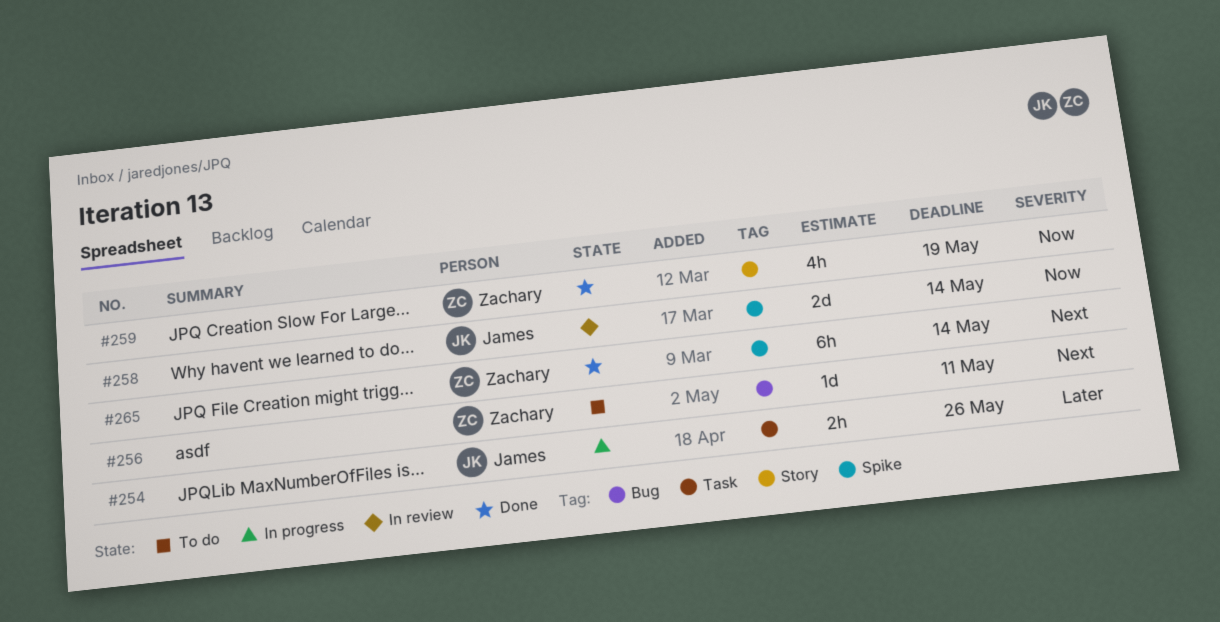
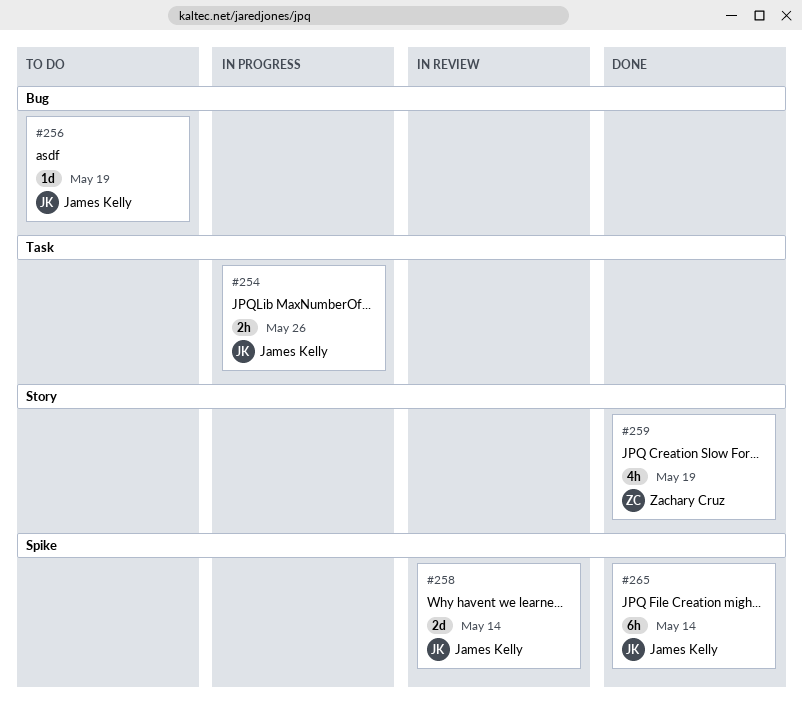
#256, owner: Zachary Cruz -> James Kelly
#256, due: May 11 -> May 19
#265, owner: Zachary Cruz -> James Kelly

